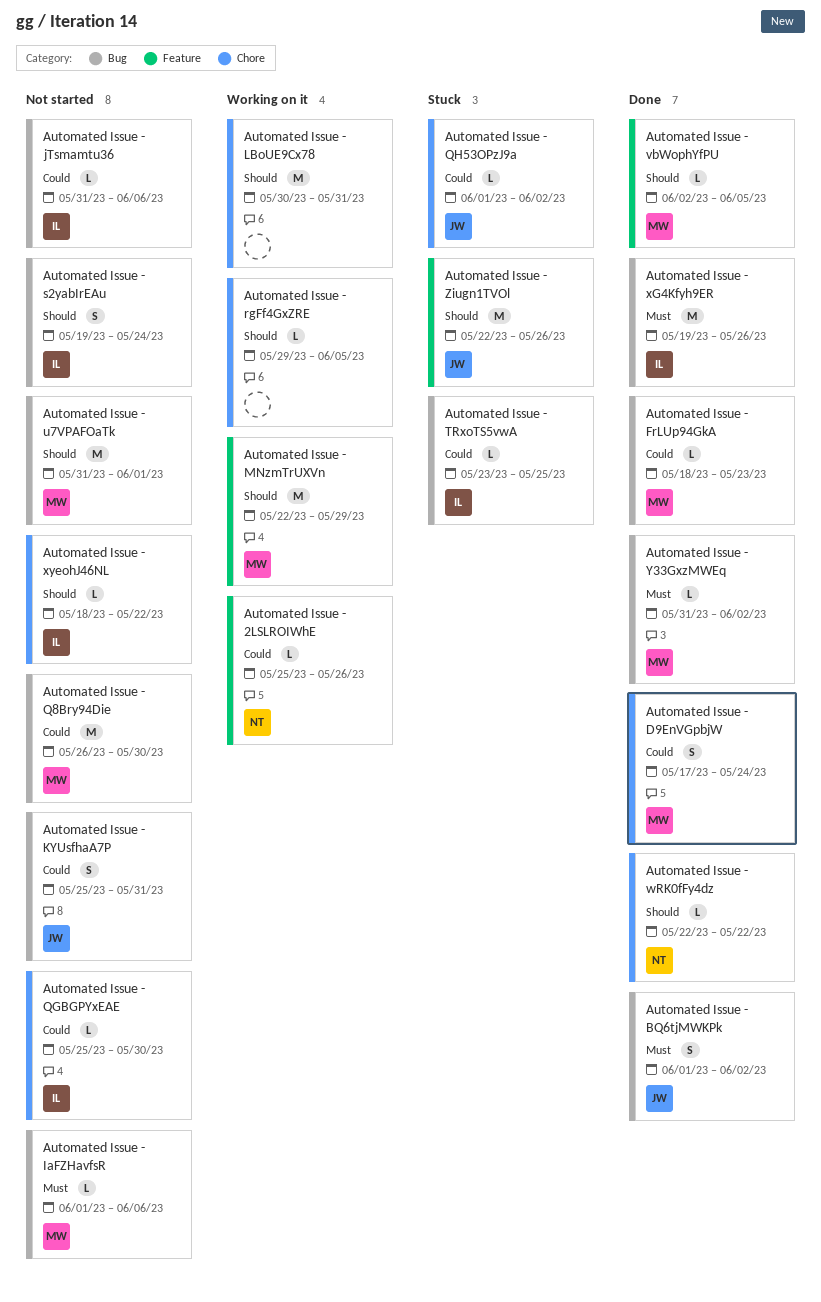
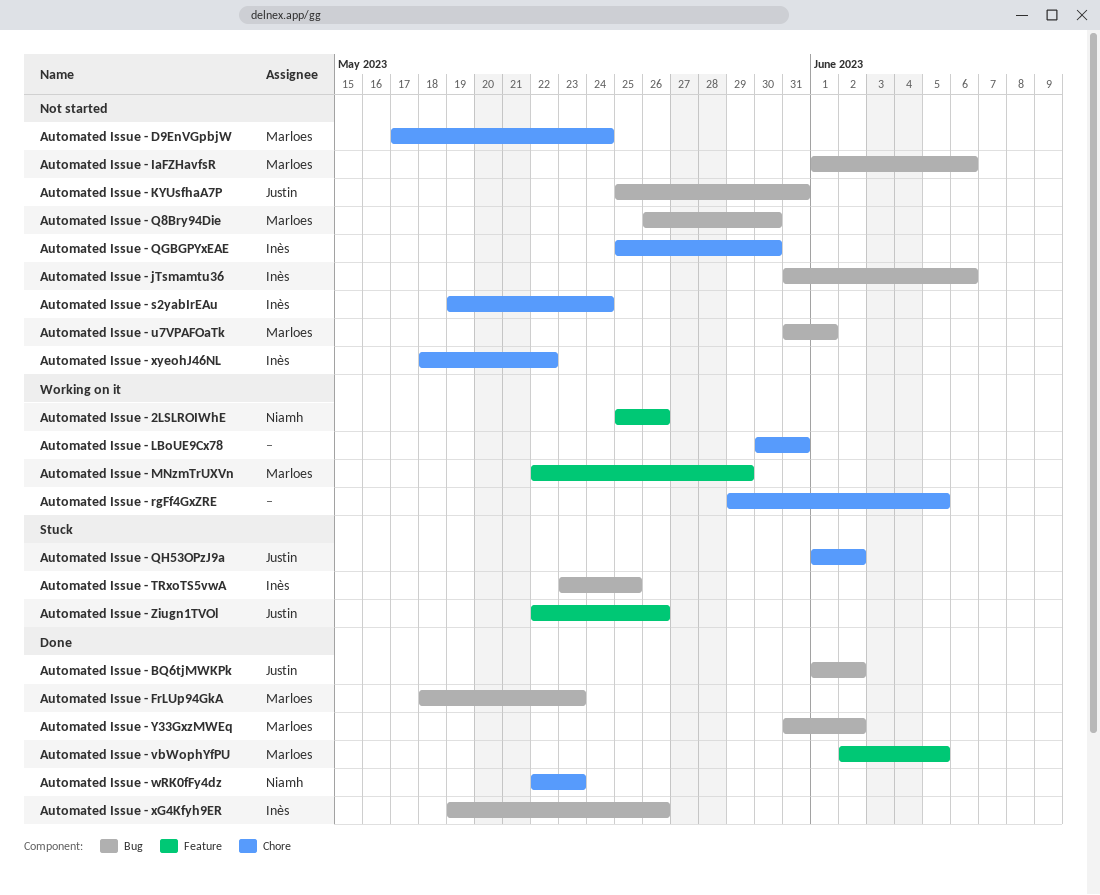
Automated Issue - D9EnVGpbjW, status: Done -> Not started
Automated Issue - s2yabIrEAu, label: Bug -> Chore
Automated Issue - wRK0fFy4dz, due: May 22 -> May 23

